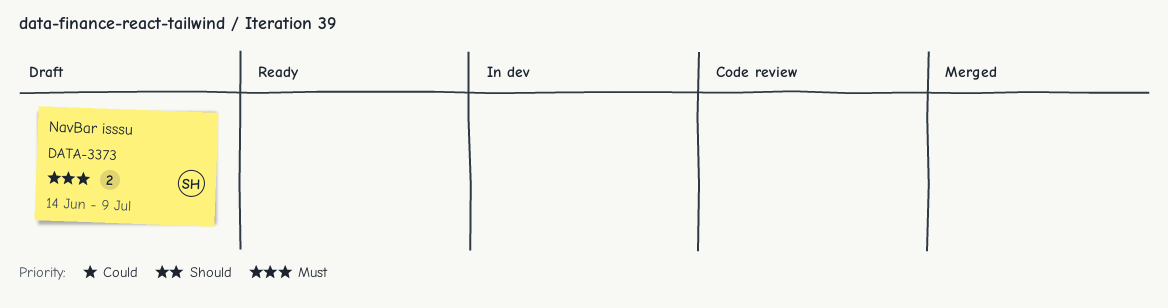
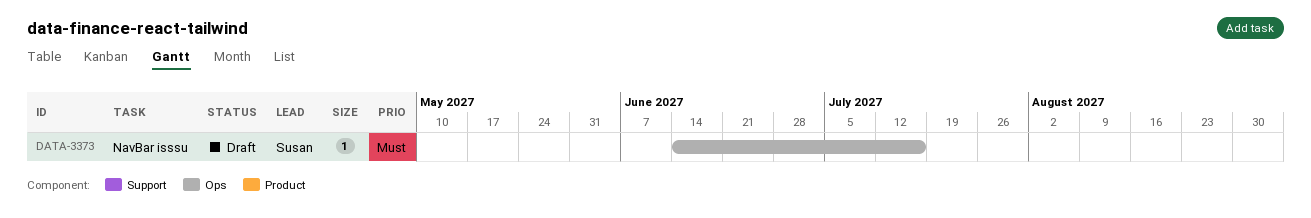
DATA-3373, estimate: 2 -> 1
DATA-3373, due: Jul 9 -> Jul 16

